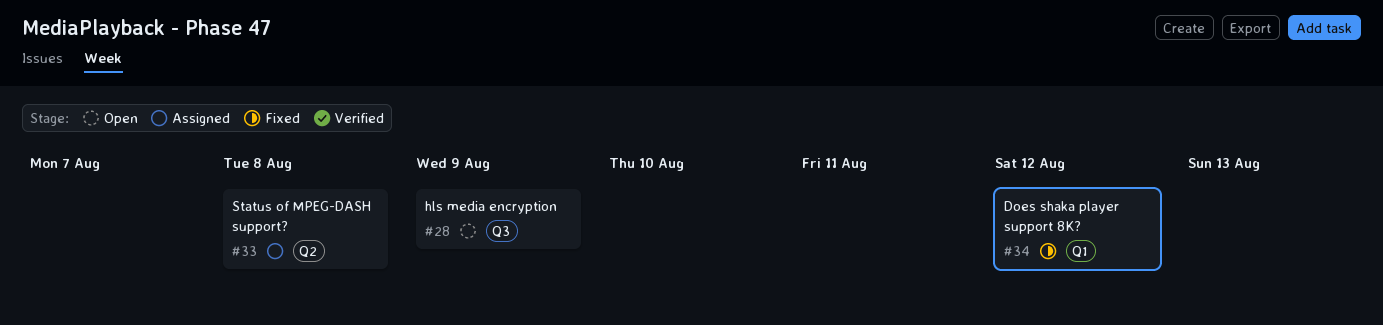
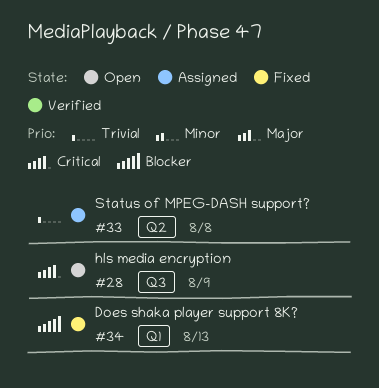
#34, due: Aug 12 -> Aug 13

